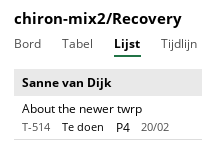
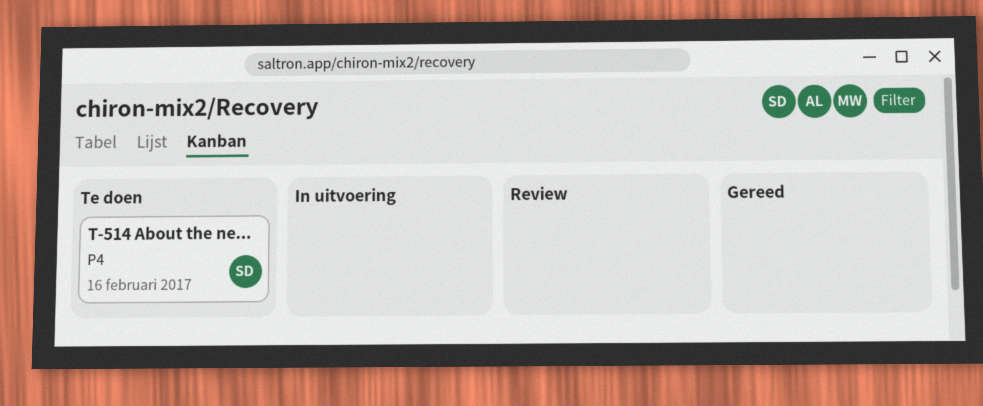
T-514, due: Feb 20 -> Feb 16

